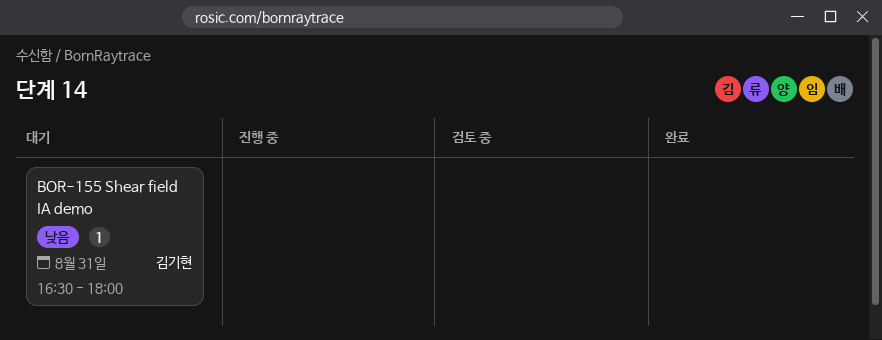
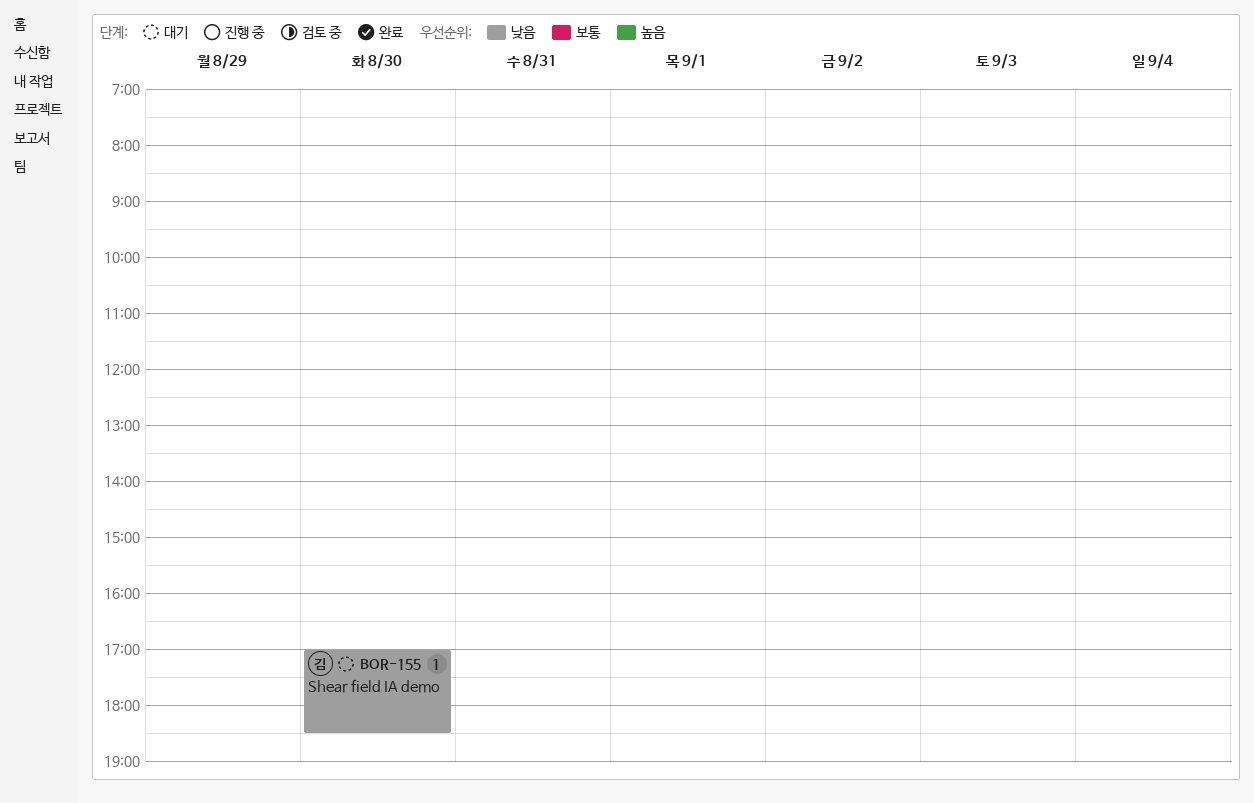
BOR-155, day: Aug 31 -> Aug 30
BOR-155, begins: 16:30 -> 17:00
BOR-155, ends: 18:00 -> 18:30

